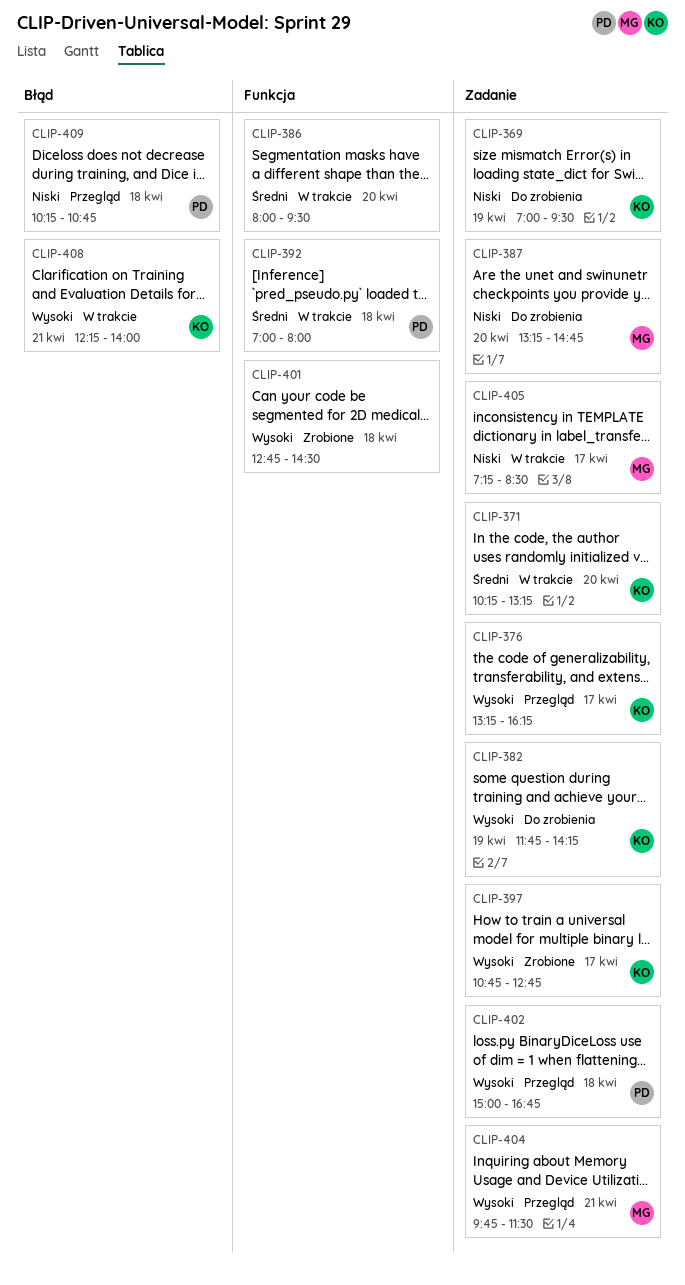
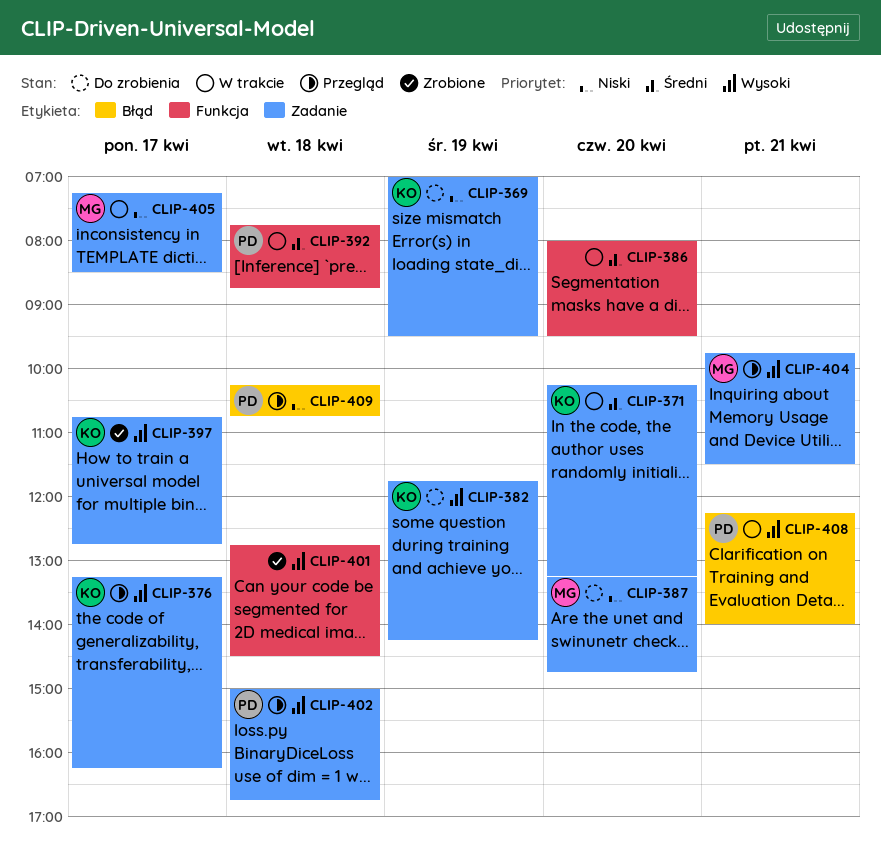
CLIP-392, begins: 07:00 -> 07:45
CLIP-392, ends: 08:00 -> 08:45
CLIP-408, owner: KO -> PD

